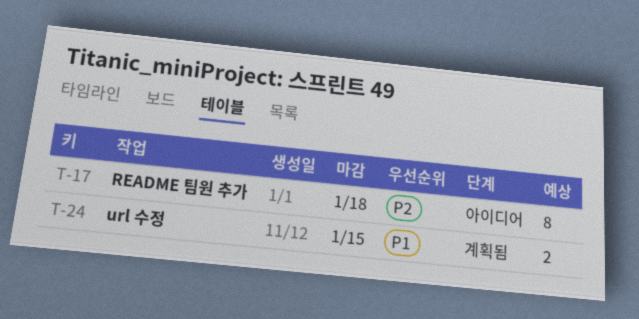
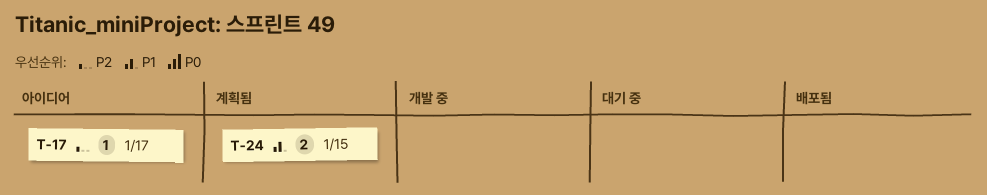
T-17, estimate: 8 -> 1
T-17, due: Jan 18 -> Jan 17

